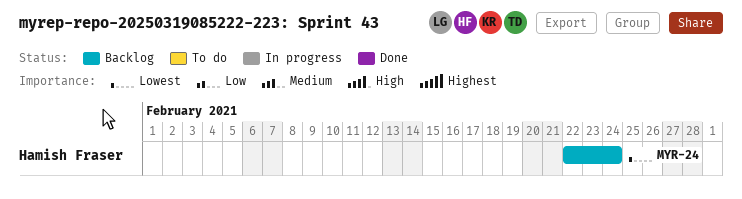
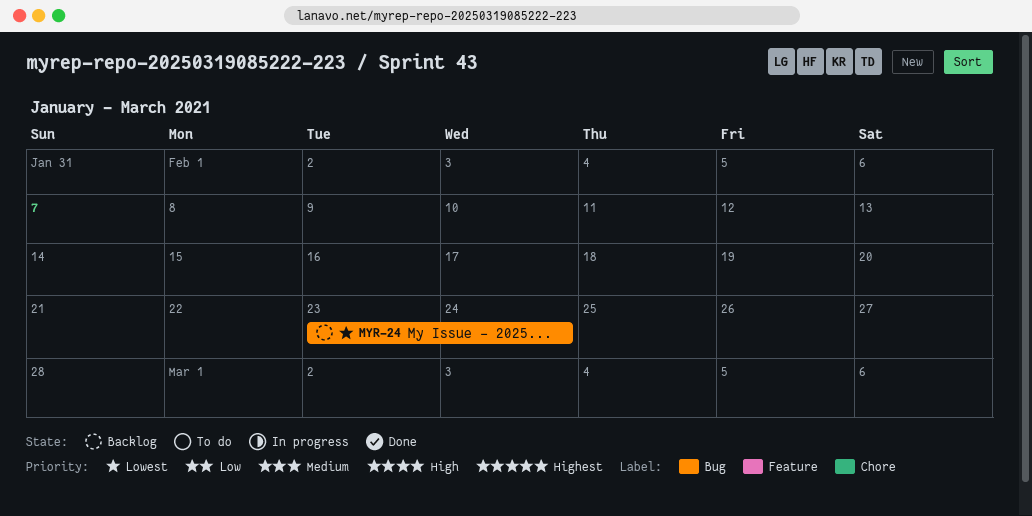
MYR-24, start: Feb 22 -> Feb 23

